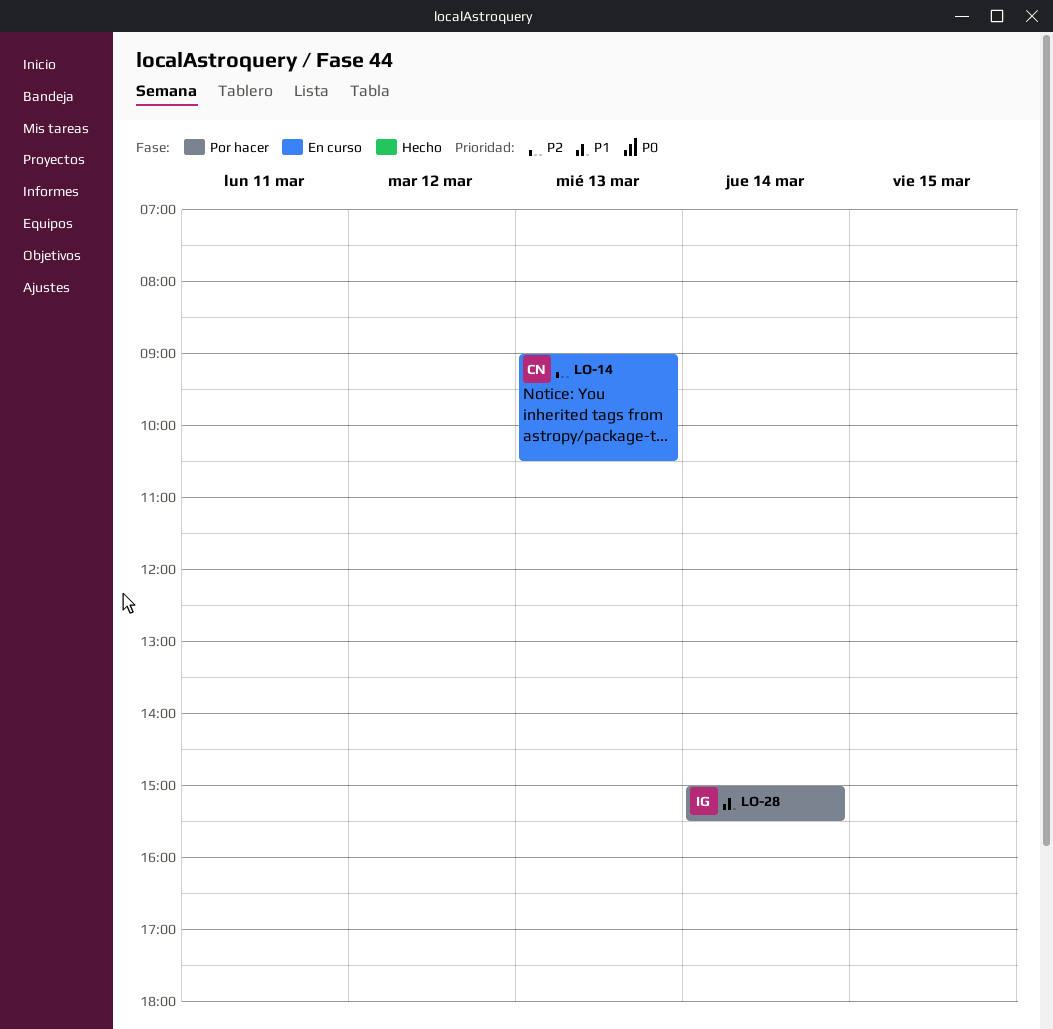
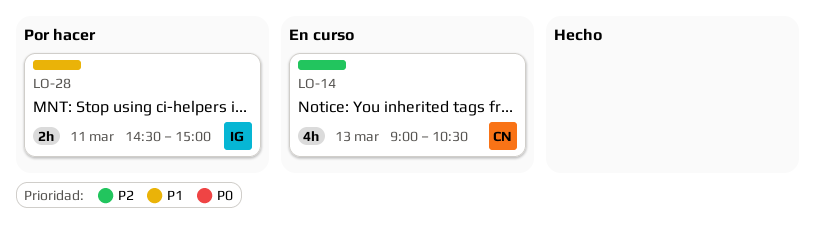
LO-28, day: Mar 14 -> Mar 11
LO-28, begins: 15:00 -> 14:30
LO-28, ends: 15:30 -> 15:00

